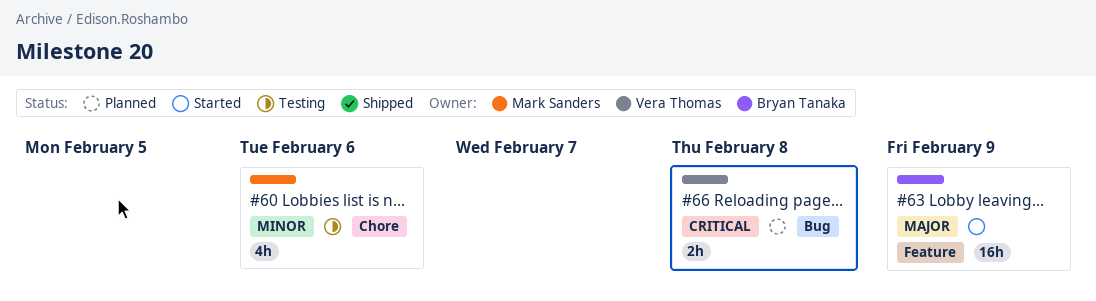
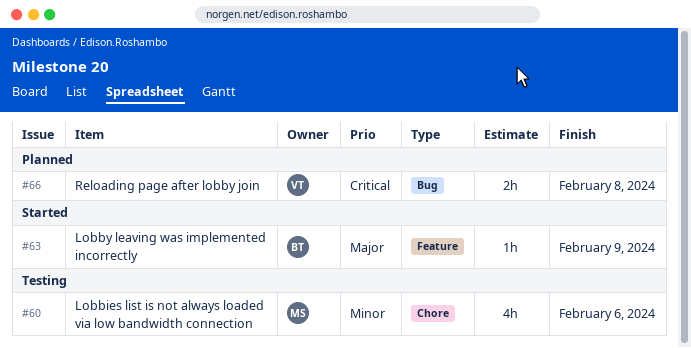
#63, estimate: 16h -> 1h

